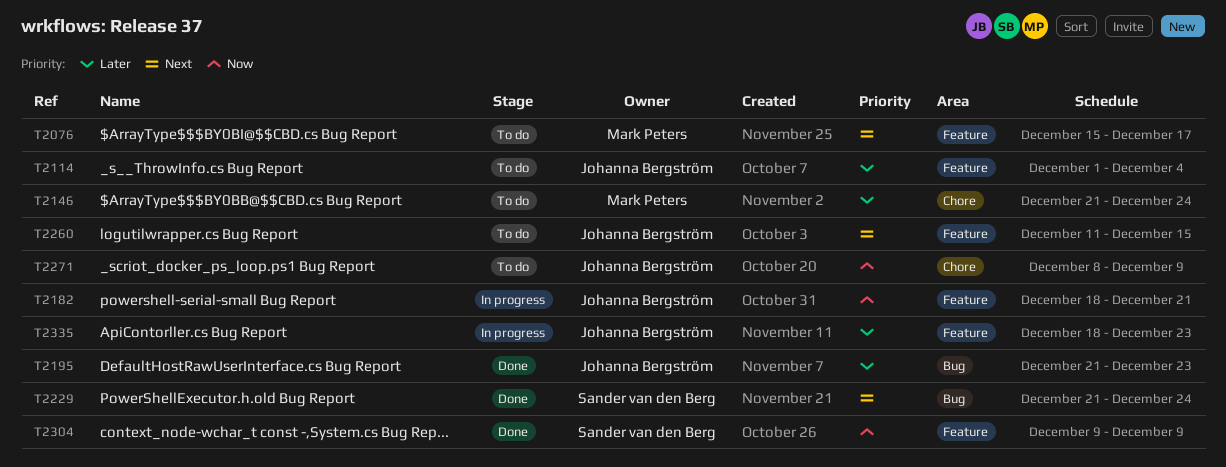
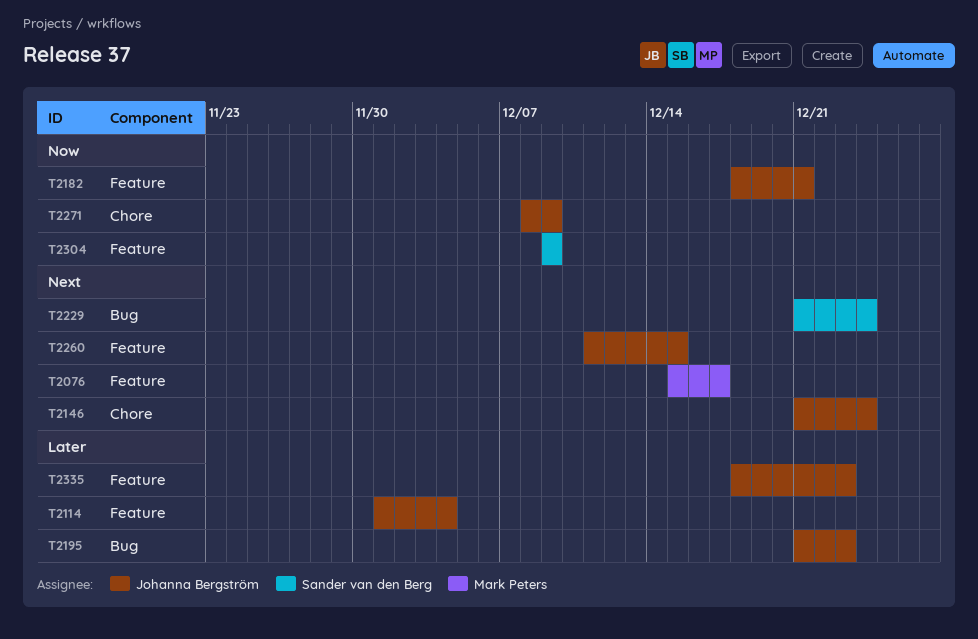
T2146, owner: Mark Peters -> Johanna Bergström
T2146, priority: Later -> Next

